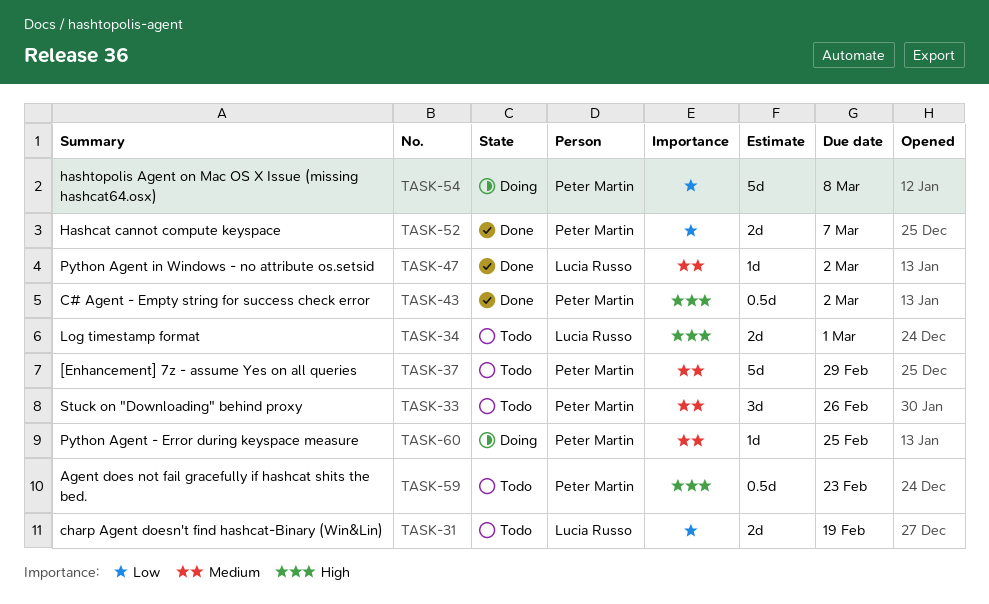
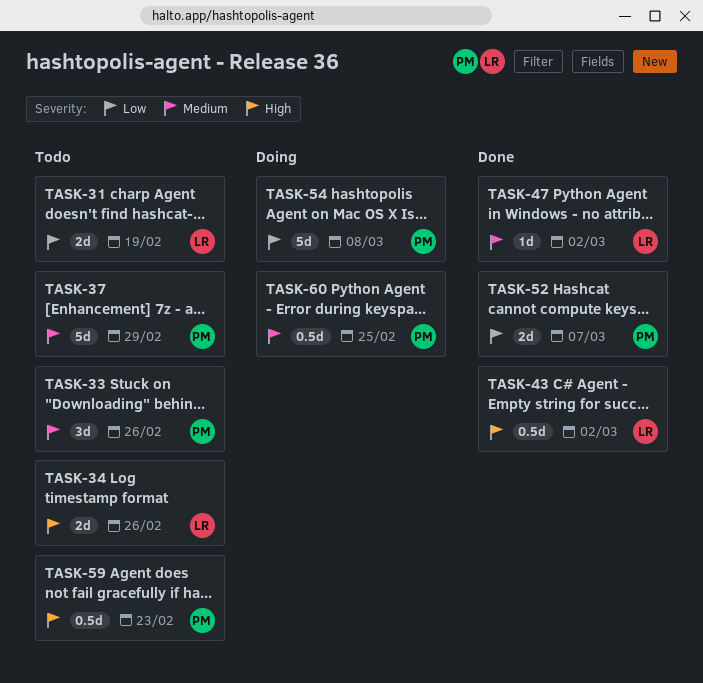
TASK-34, due: Mar 1 -> Feb 26
TASK-43, owner: Peter Martin -> Lucia Russo
TASK-60, estimate: 1d -> 0.5d

